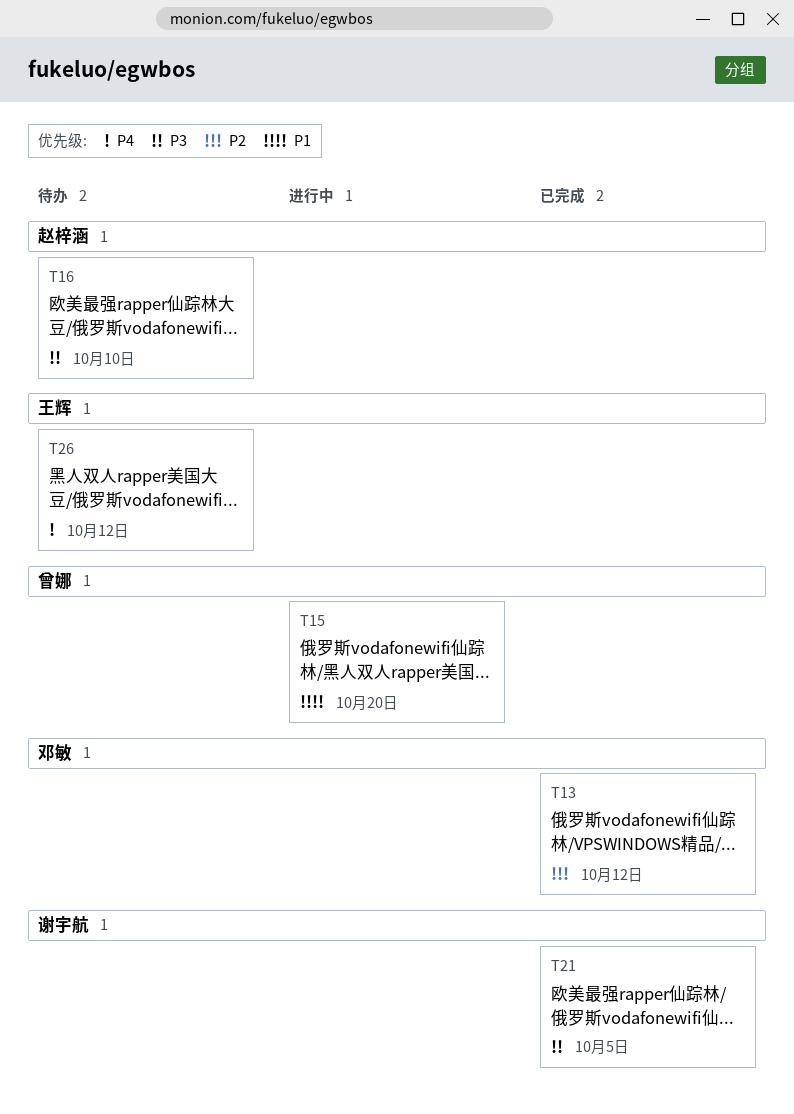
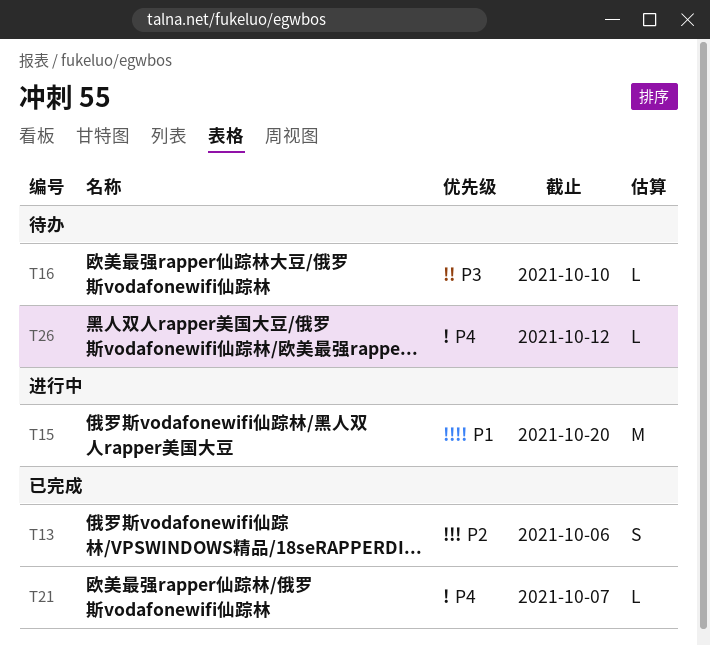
T13, due: Oct 12 -> Oct 6
T21, priority: P3 -> P4
T21, due: Oct 5 -> Oct 7

